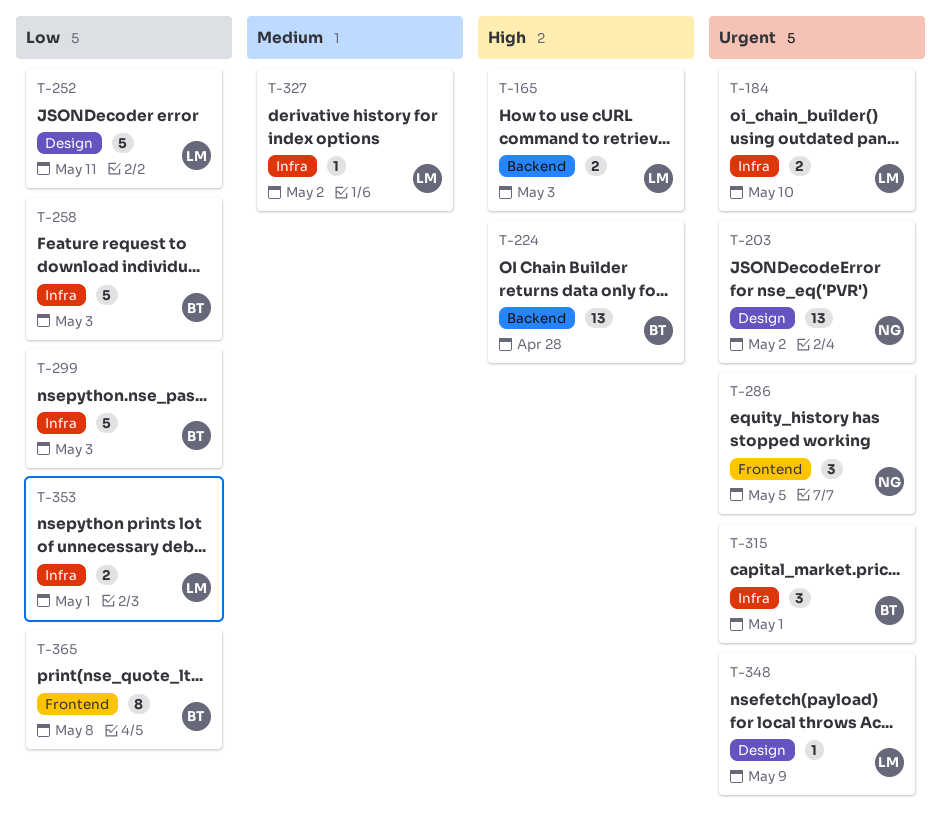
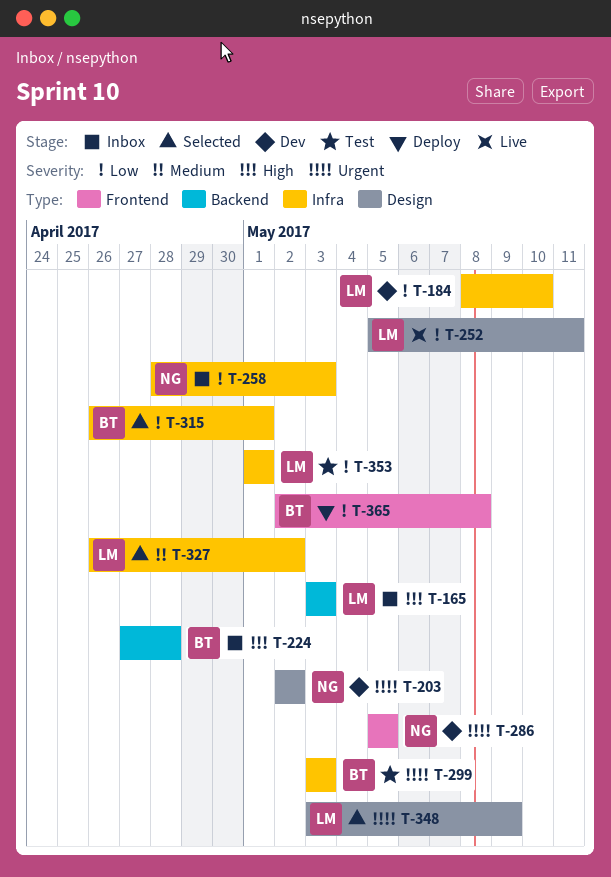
T-184, priority: Urgent -> Low
T-258, owner: BT -> NG
T-299, priority: Low -> Urgent
T-315, priority: Urgent -> Low

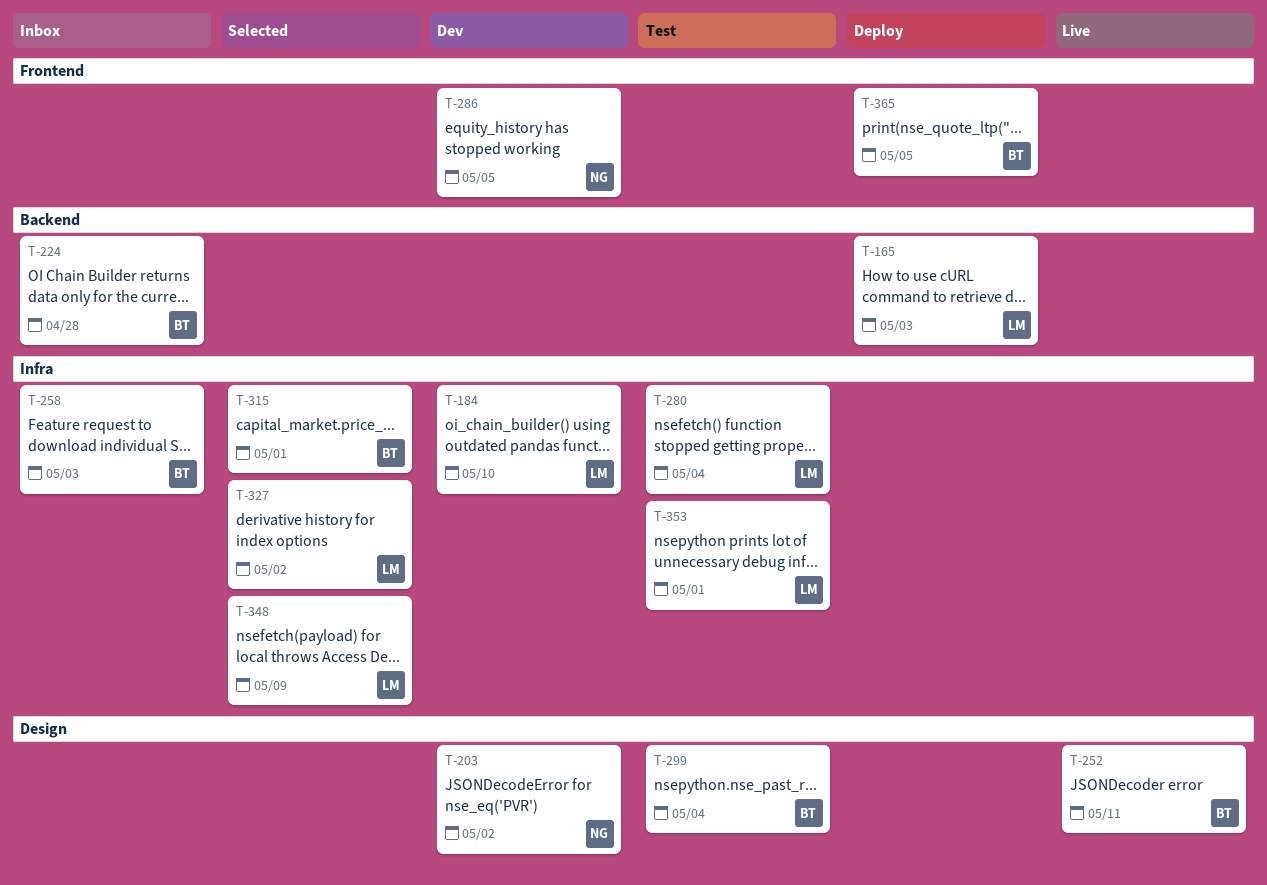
T-165, status: Inbox -> Deploy
T-252, owner: LM -> BT
T-258, owner: NG -> BT
T-280: none -> present
T-299, label: Infra -> Design
T-299, due: May 3 -> May 4
T-348, label: Design -> Infra
T-365, due: May 8 -> May 5

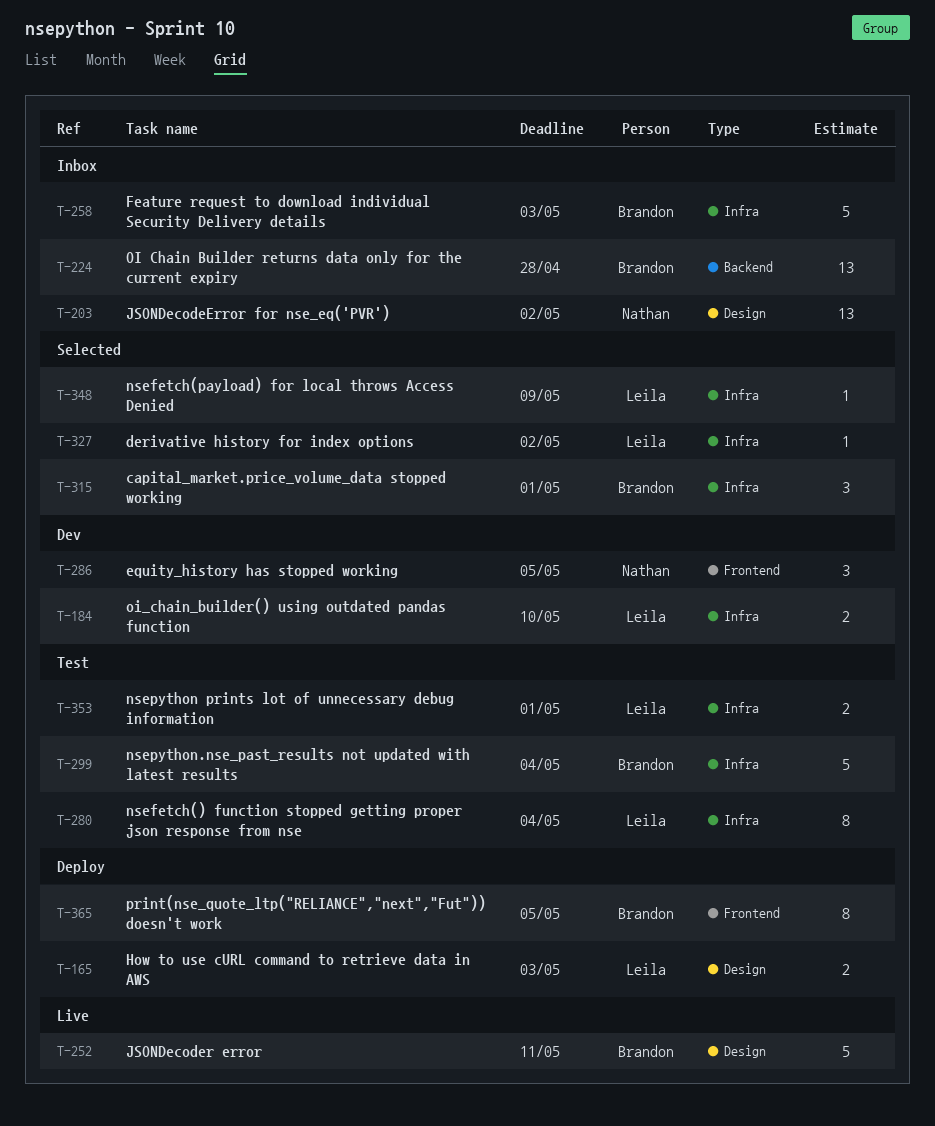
T-165, label: Backend -> Design
T-203, status: Dev -> Inbox
T-299, label: Design -> Infra

